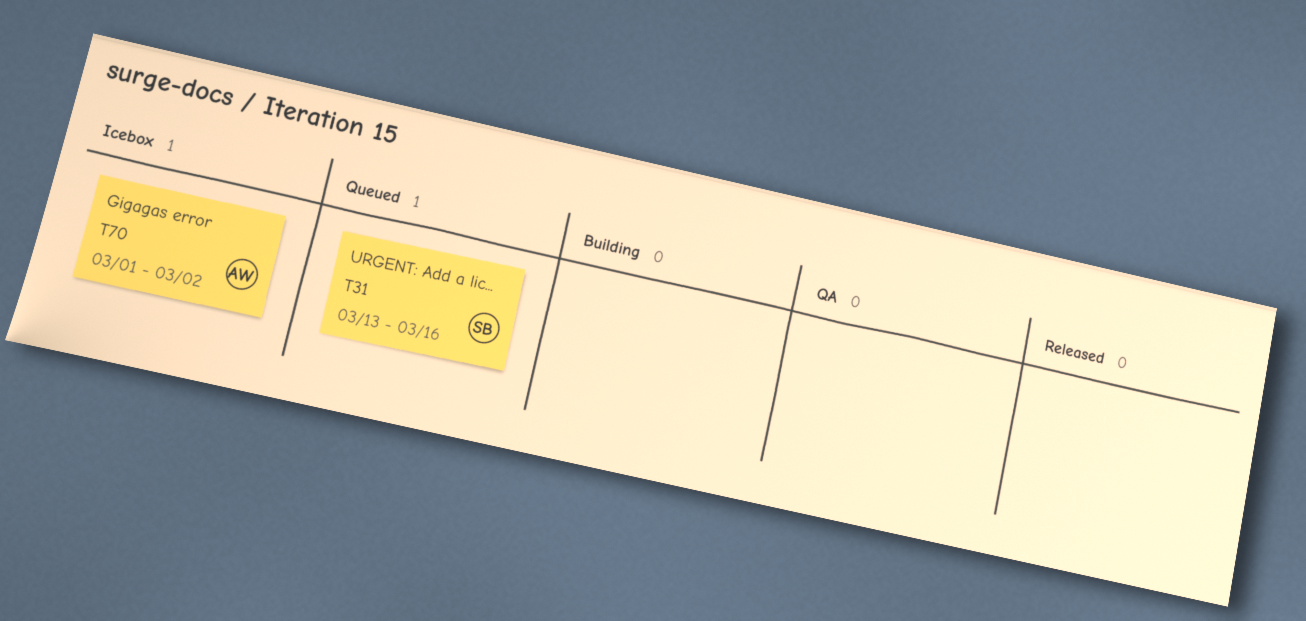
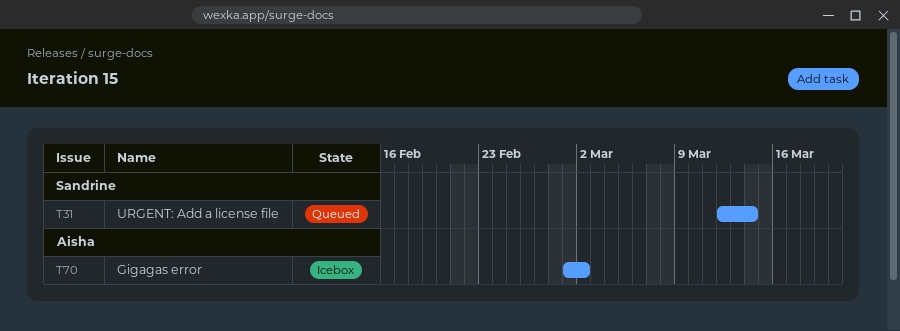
T31, start: Mar 13 -> Mar 12
T31, due: Mar 16 -> Mar 14

